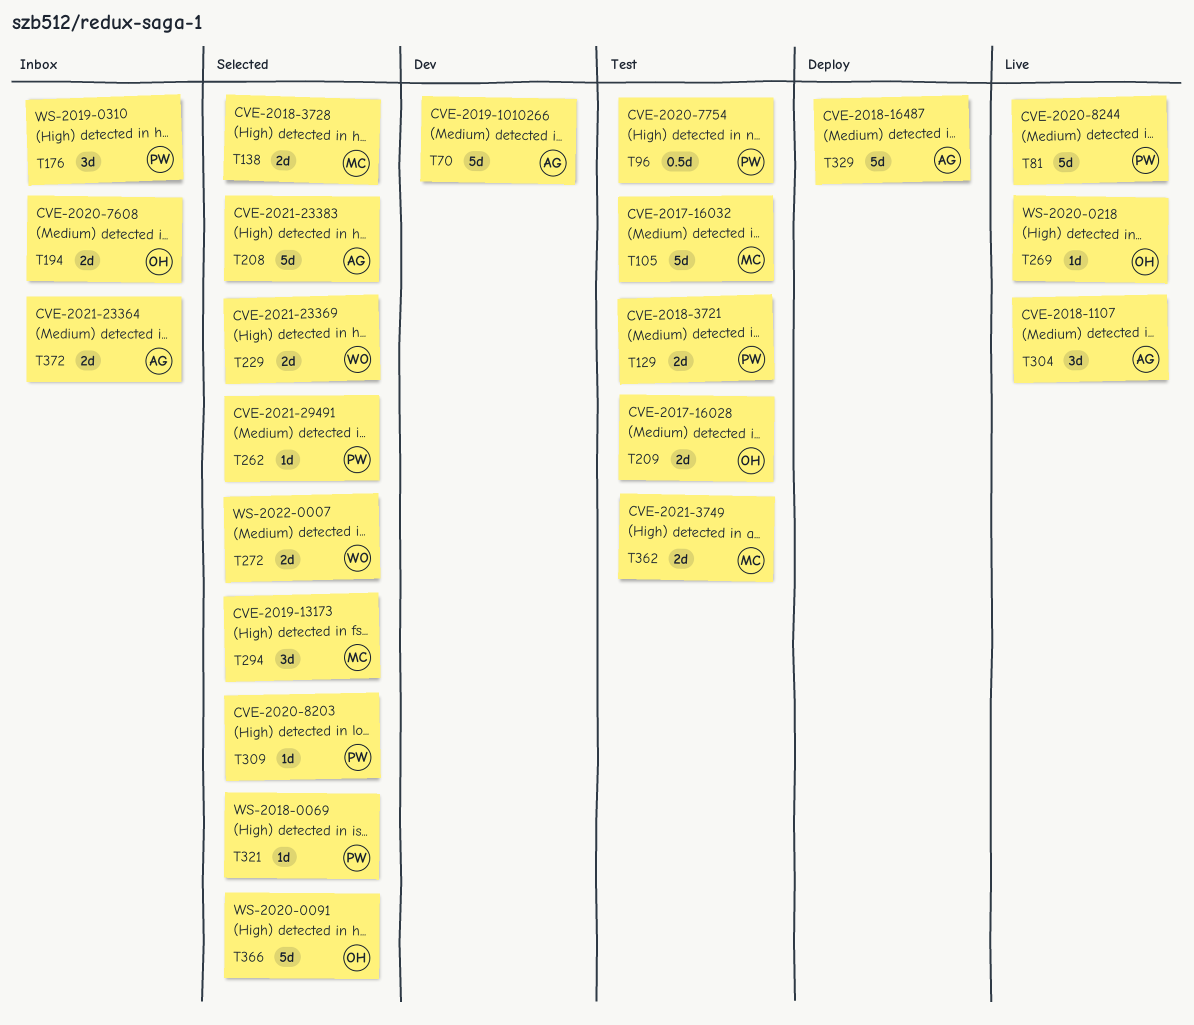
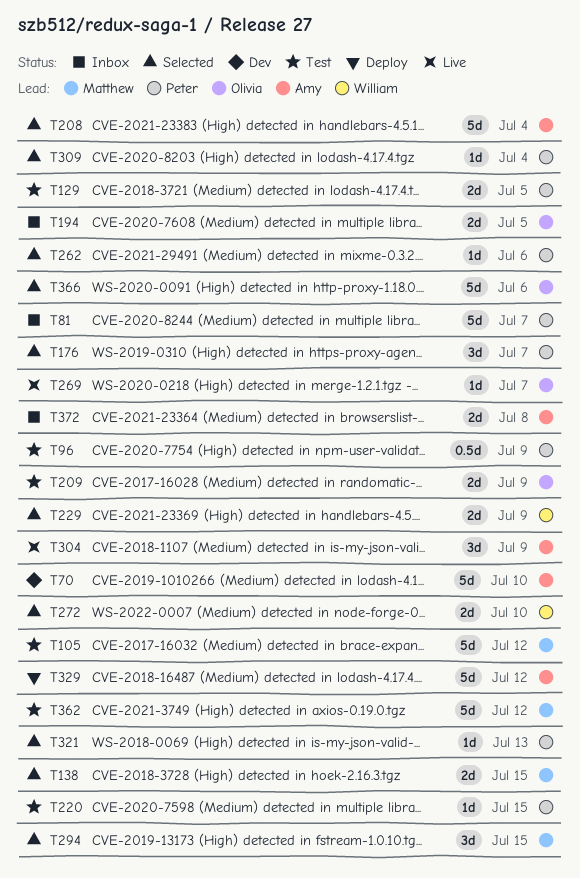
T81, status: Live -> Inbox
T176, status: Inbox -> Selected
T220: none -> present
T362, estimate: 2d -> 5d

